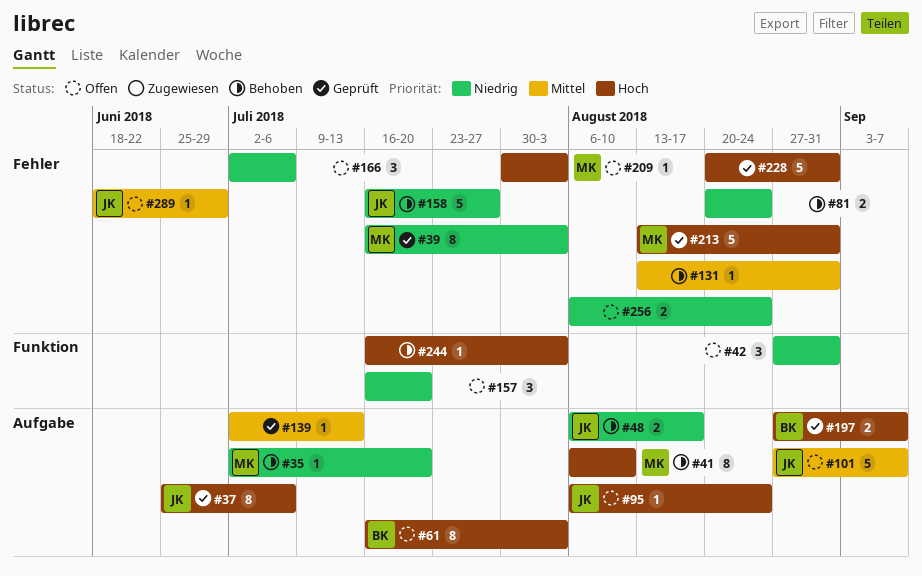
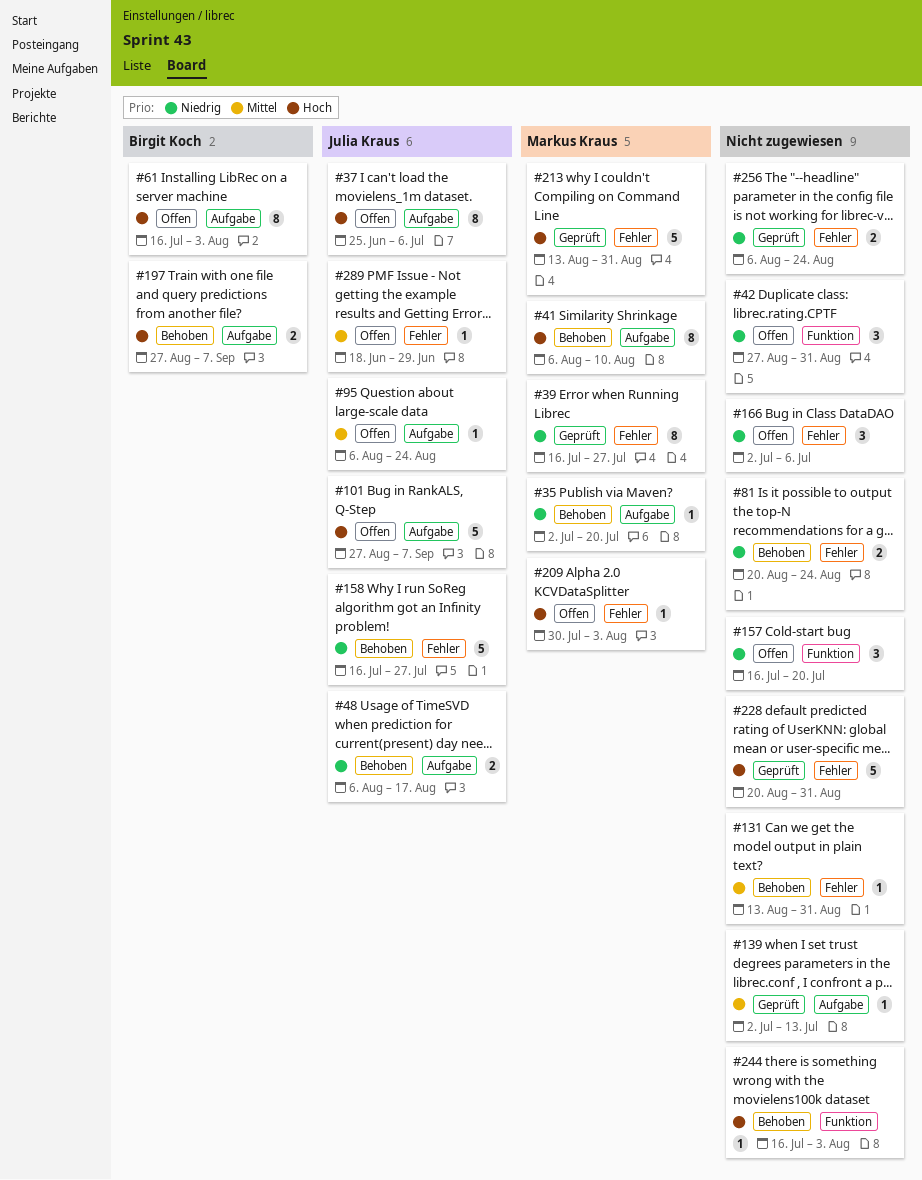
#37, status: Geprüft -> Offen
#39, due: Aug 3 -> Jul 27
#95, priority: Hoch -> Mittel
#101, priority: Mittel -> Hoch
#197, status: Geprüft -> Behoben
#256, status: Offen -> Geprüft

